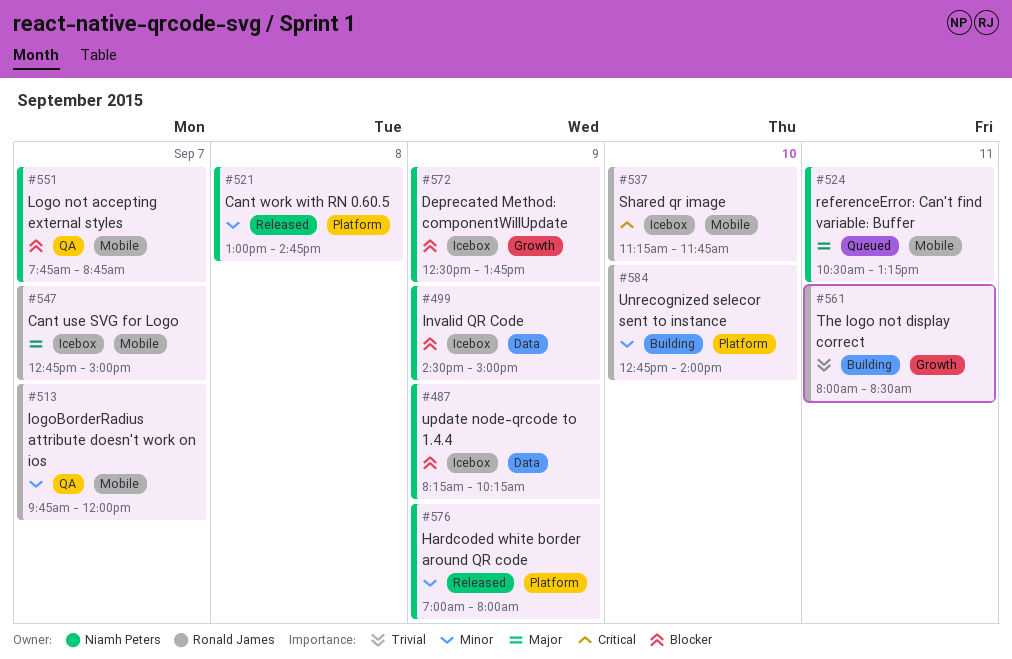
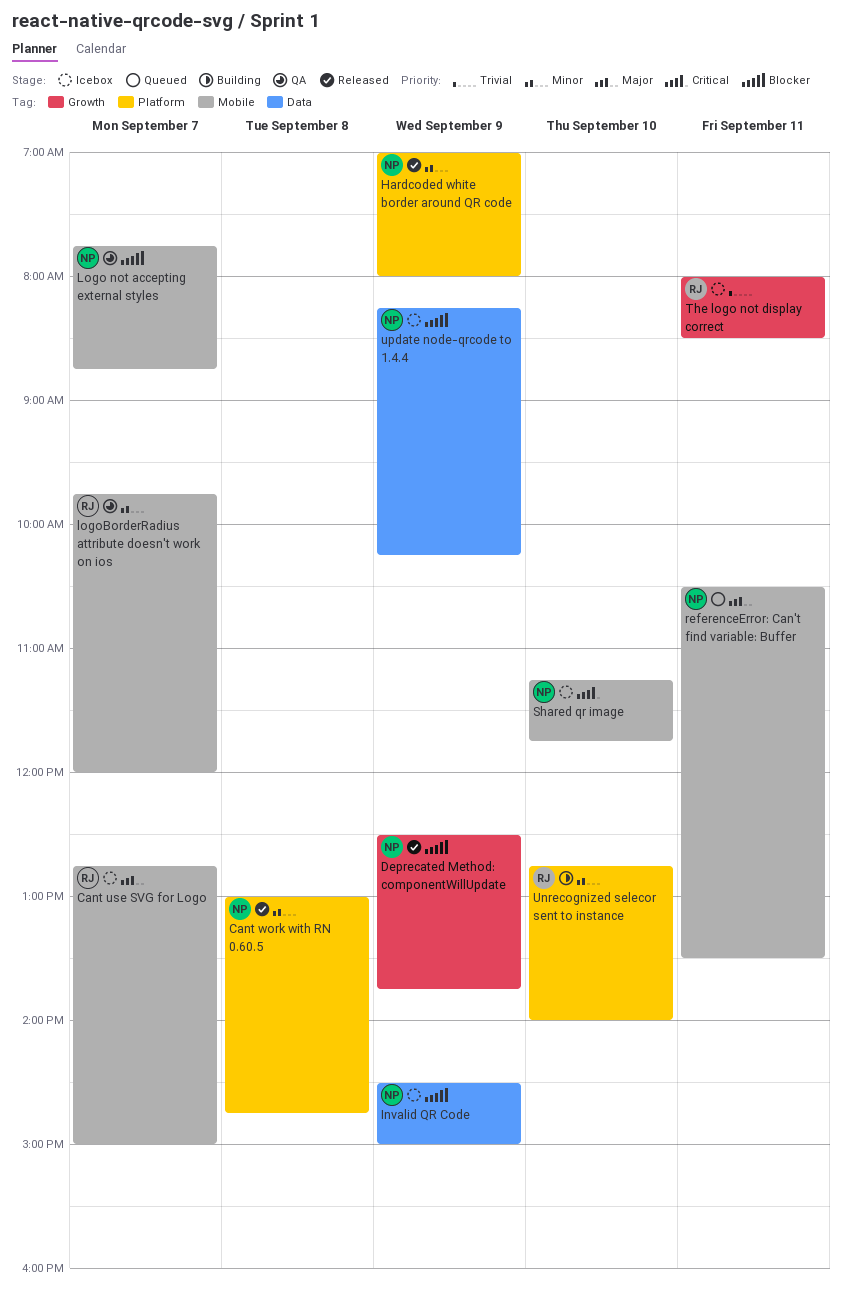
Deprecated Method: componentWillUpdate, status: Icebox -> Released
referenceError: Can't find variable: Buffer, ends: 13:15 -> 13:30
Shared qr image, owner: Ronald James -> Niamh Peters
The logo not display correct, status: Building -> Icebox

